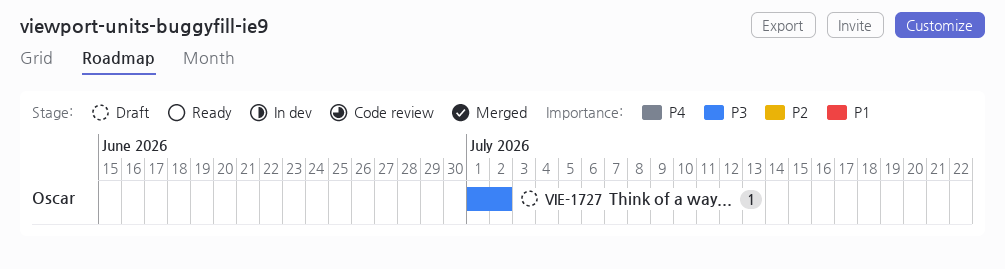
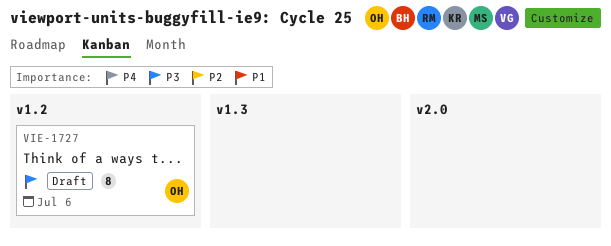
VIE-1727, estimate: 1 -> 8
VIE-1727, due: Jul 2 -> Jul 6

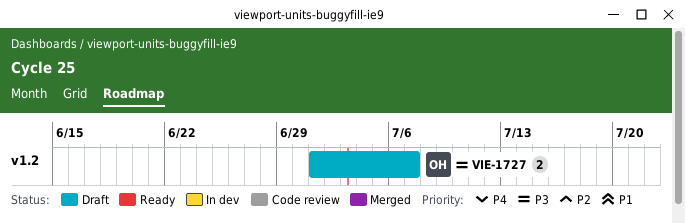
VIE-1727, estimate: 8 -> 2
VIE-1727, due: Jul 6 -> Jul 7

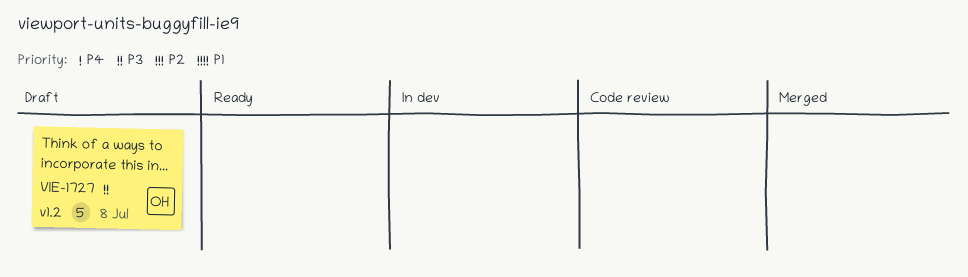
VIE-1727, estimate: 2 -> 5
VIE-1727, due: Jul 7 -> Jul 8

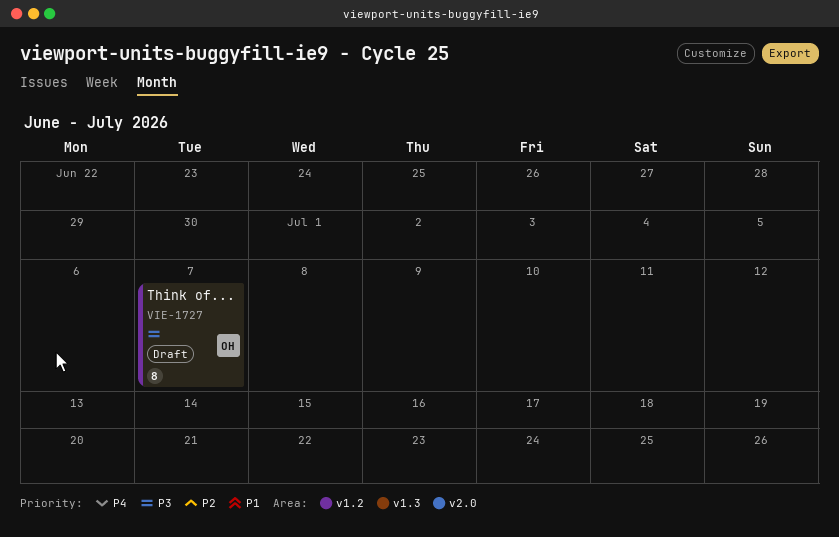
VIE-1727, estimate: 5 -> 8
VIE-1727, due: Jul 8 -> Jul 7

